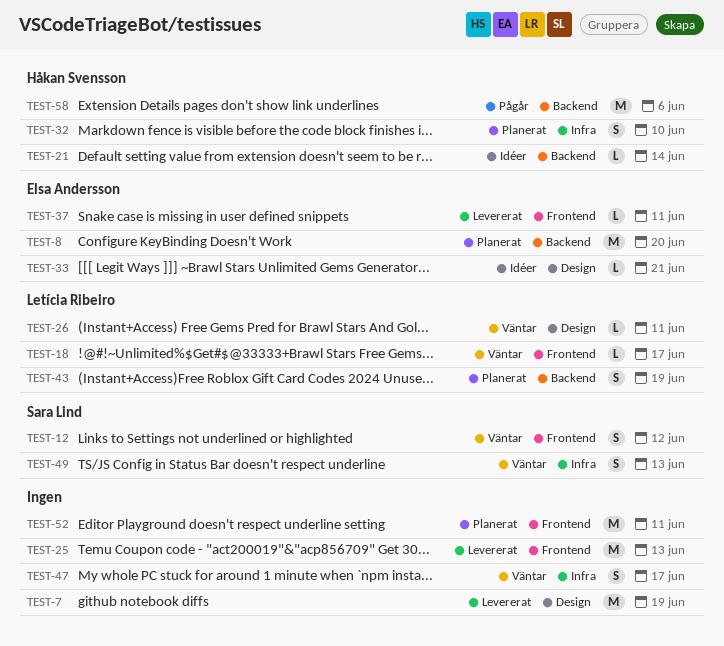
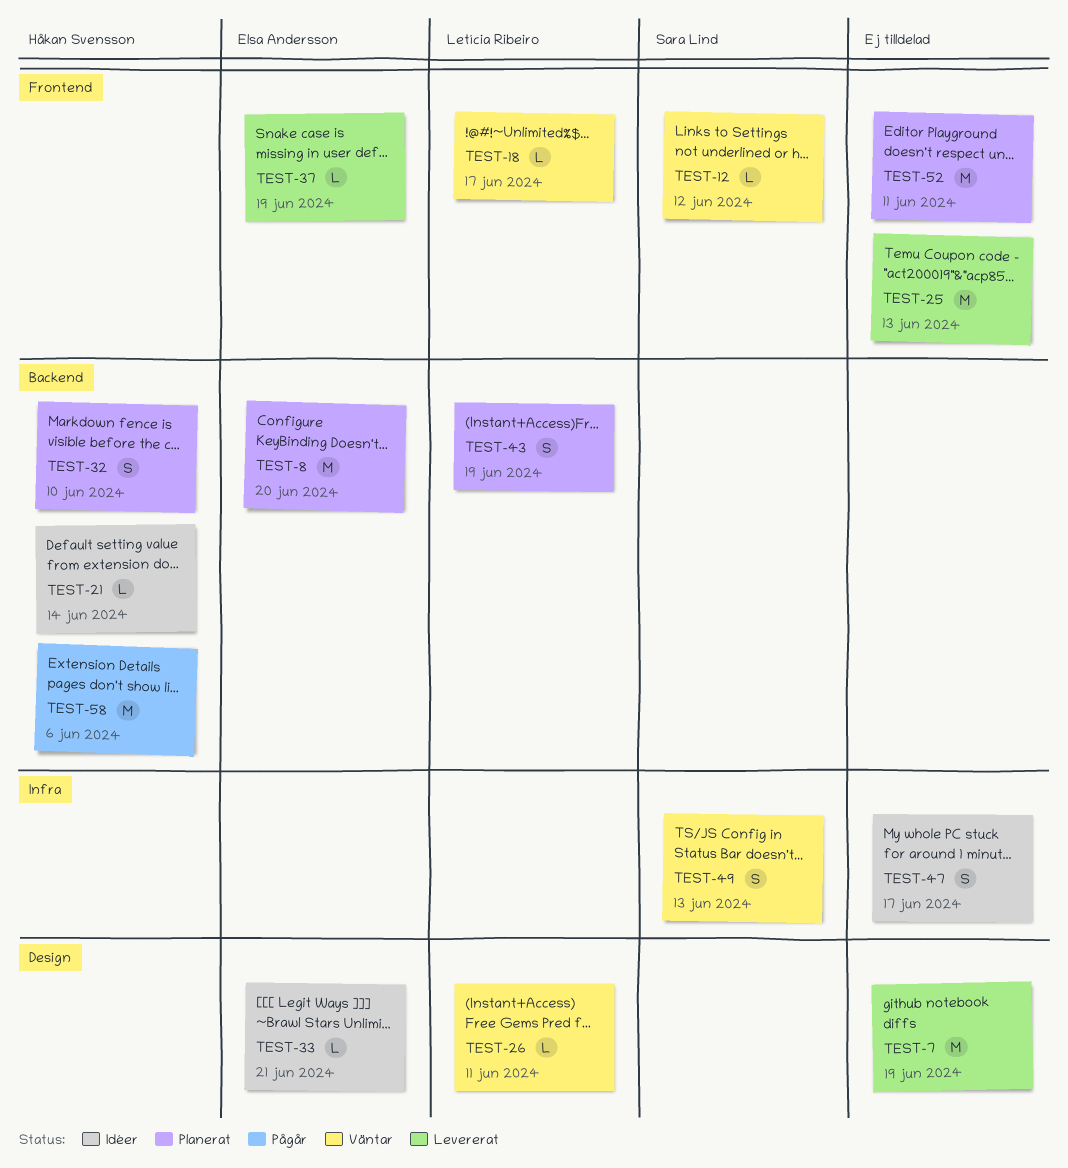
TEST-12, estimate: S -> L
TEST-32, label: Infra -> Backend
TEST-37, due: Jun 11 -> Jun 19
TEST-47, status: Väntar -> Idéer

